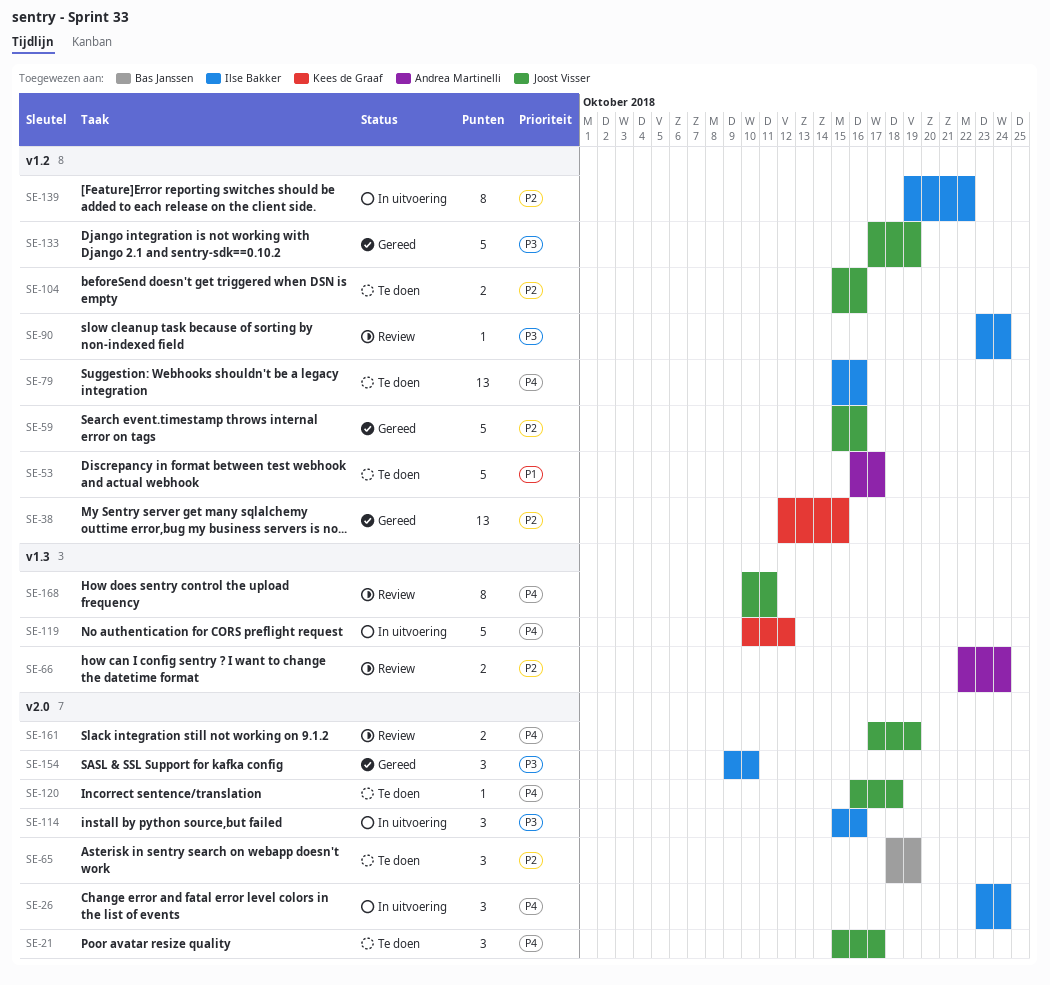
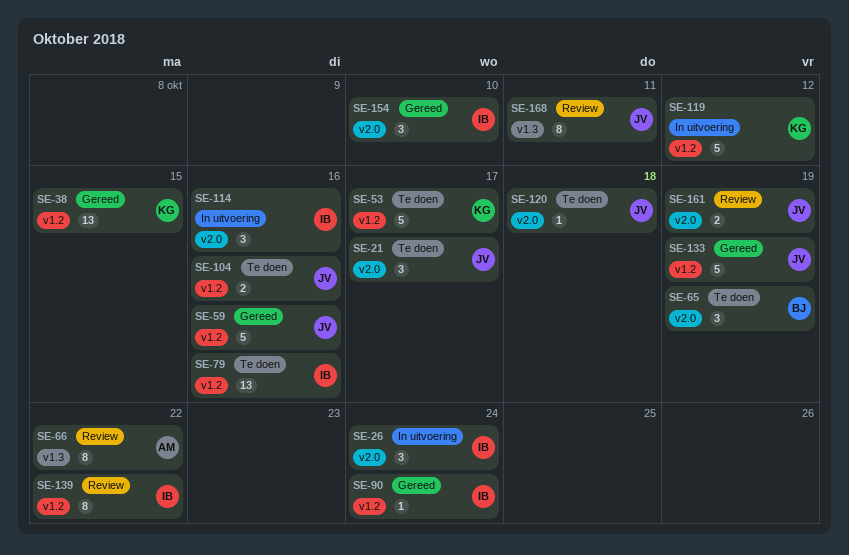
SE-53, owner: Andrea Martinelli -> Kees de Graaf
SE-66, estimate: 2 -> 8
SE-66, due: Oct 24 -> Oct 22
SE-90, status: Review -> Gereed
SE-119, label: v1.3 -> v1.2
SE-139, status: In uitvoering -> Review

